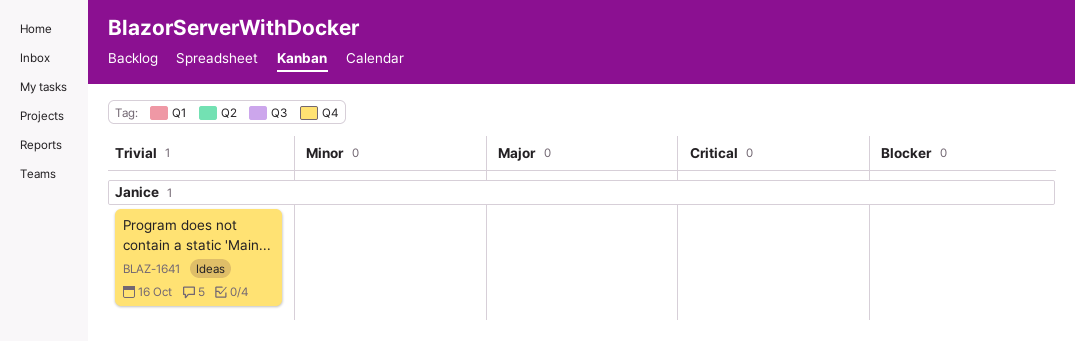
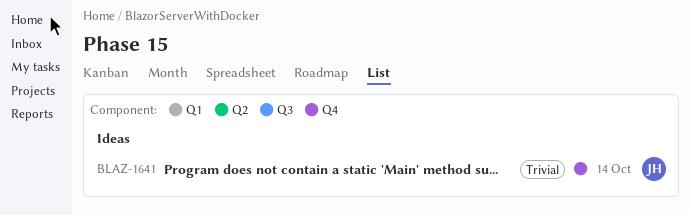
BLAZ-1641, due: Oct 16 -> Oct 14

